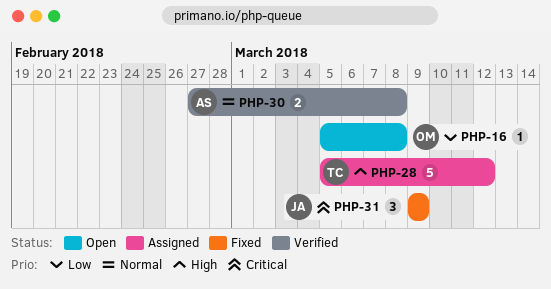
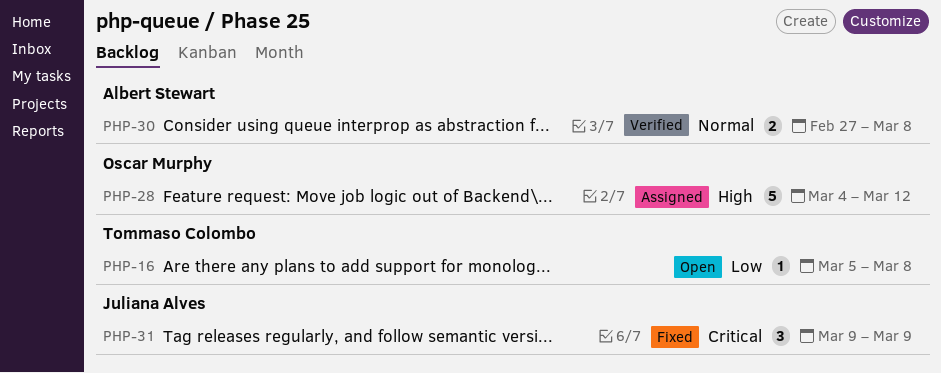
PHP-16, owner: Oscar Murphy -> Tommaso Colombo
PHP-28, owner: Tommaso Colombo -> Oscar Murphy
PHP-28, start: Mar 5 -> Mar 4

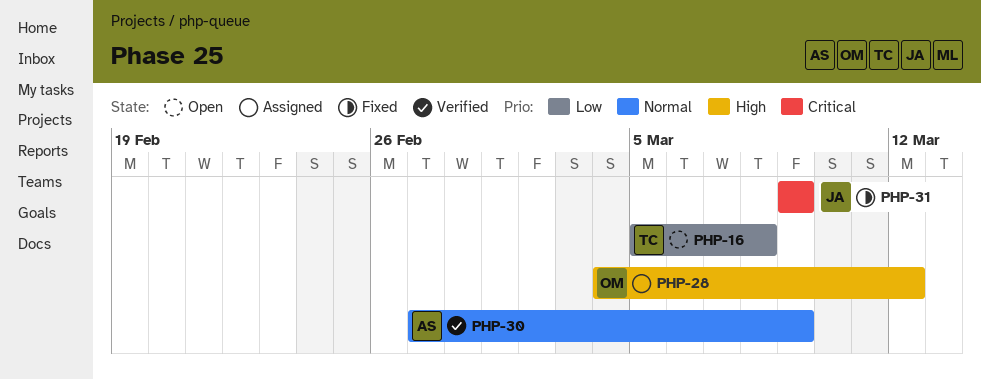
PHP-30, due: Mar 8 -> Mar 9

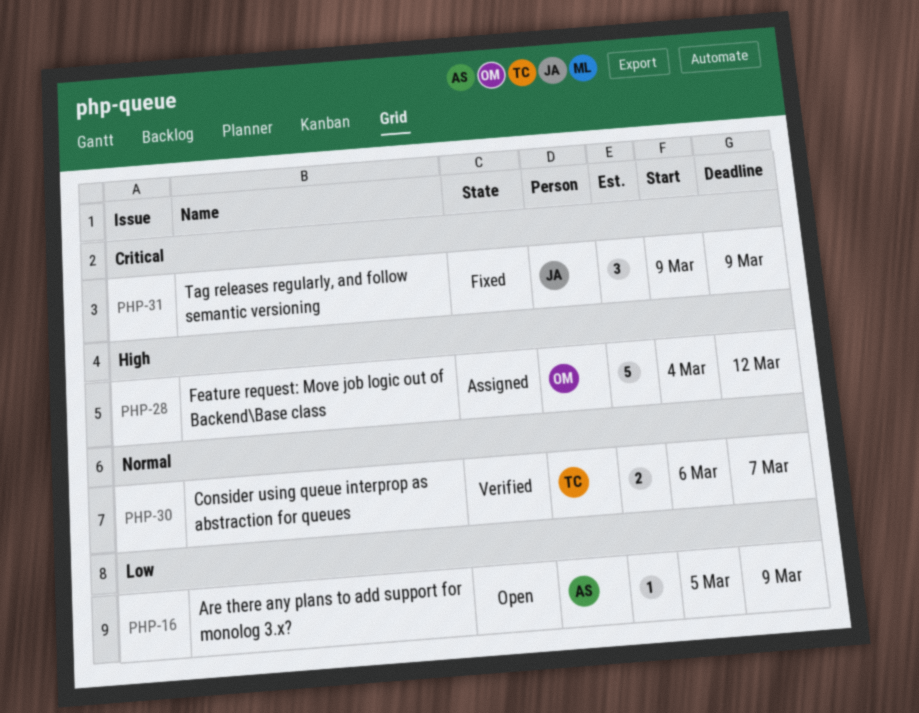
PHP-16, owner: TC -> AS
PHP-16, due: Mar 8 -> Mar 9
PHP-30, owner: AS -> TC
PHP-30, start: Feb 27 -> Mar 6
PHP-30, due: Mar 9 -> Mar 7

